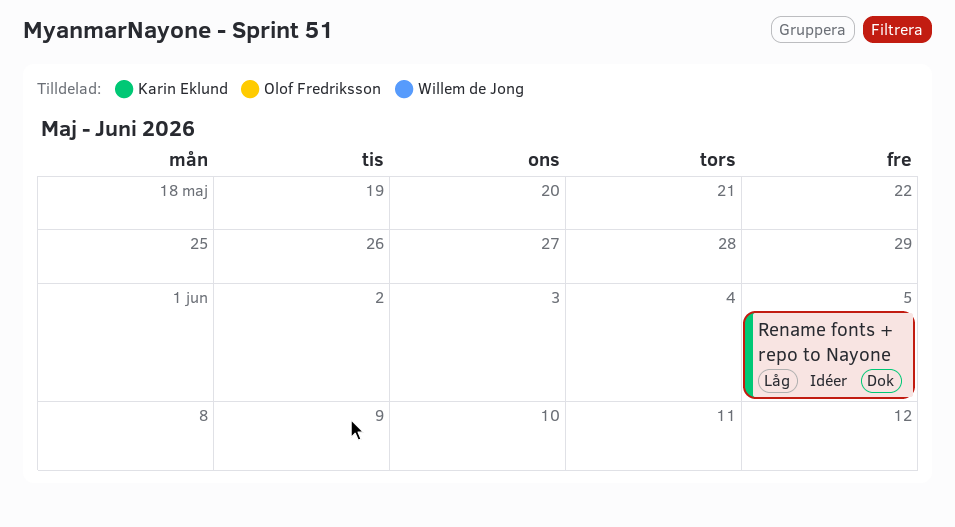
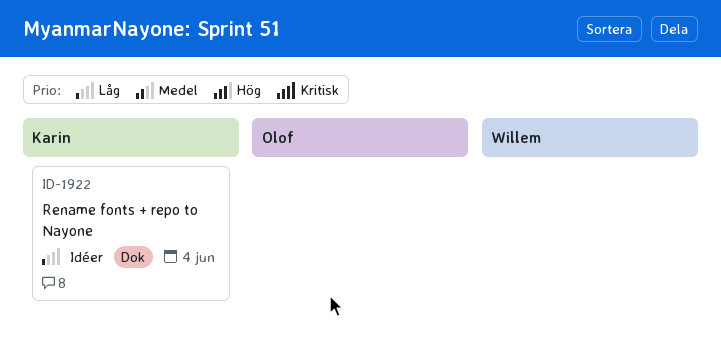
Rename fonts + repo to Nayone, due: Jun 5 -> Jun 4

